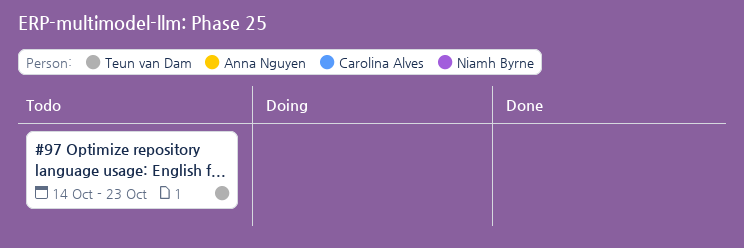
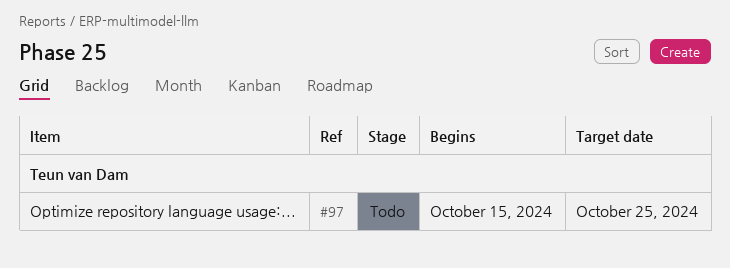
#97, start: Oct 14 -> Oct 15
#97, due: Oct 23 -> Oct 25

